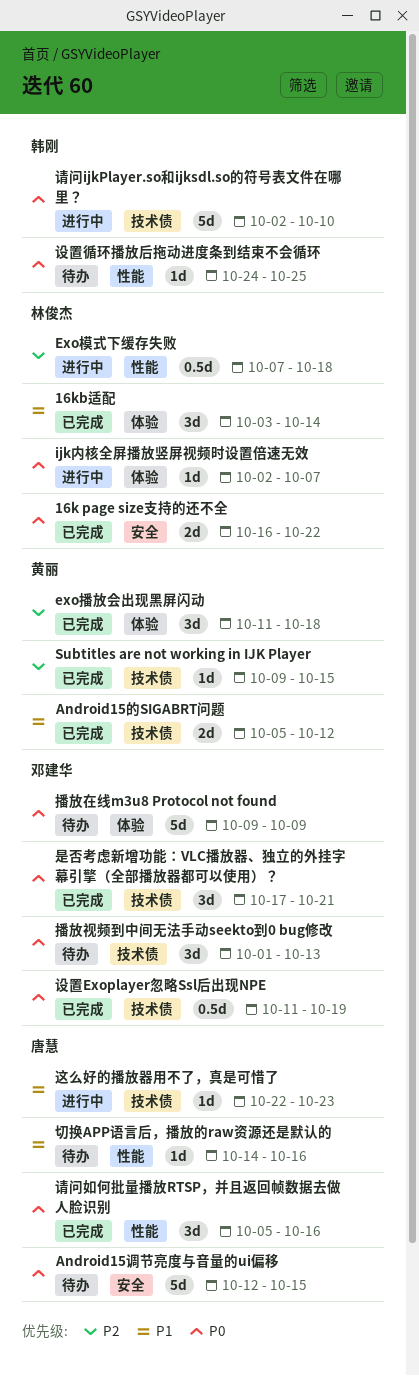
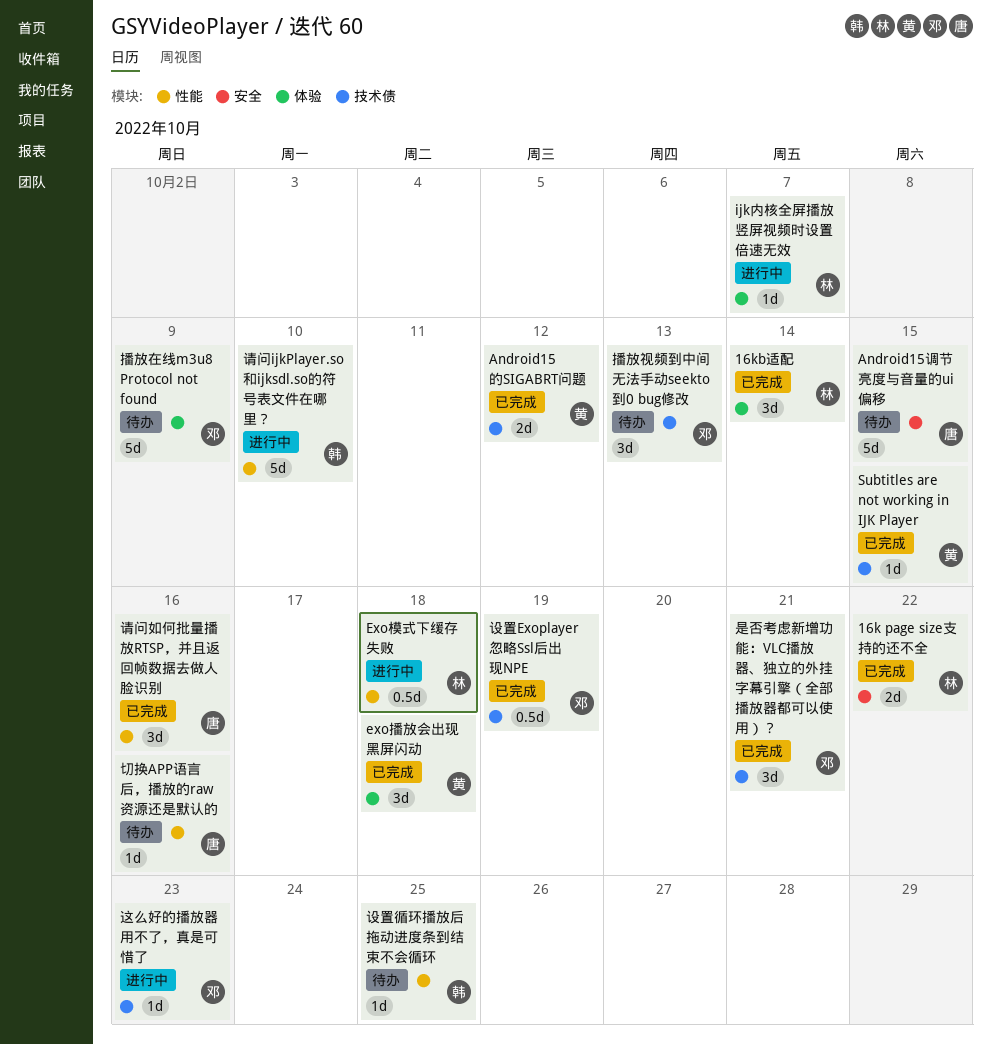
请问ijkPlayer.so和ijksdl.so的符号表文件在哪里？, label: 技术债 -> 性能
这么好的播放器用不了，真是可惜了, owner: 唐慧 -> 邓建华

